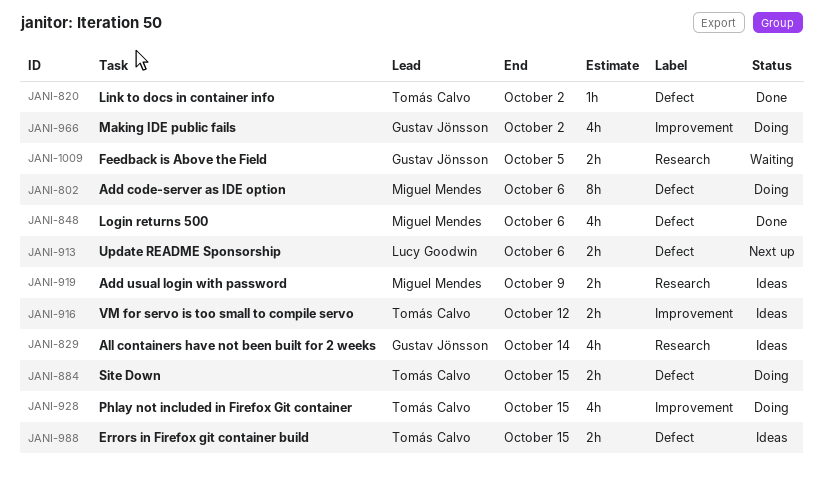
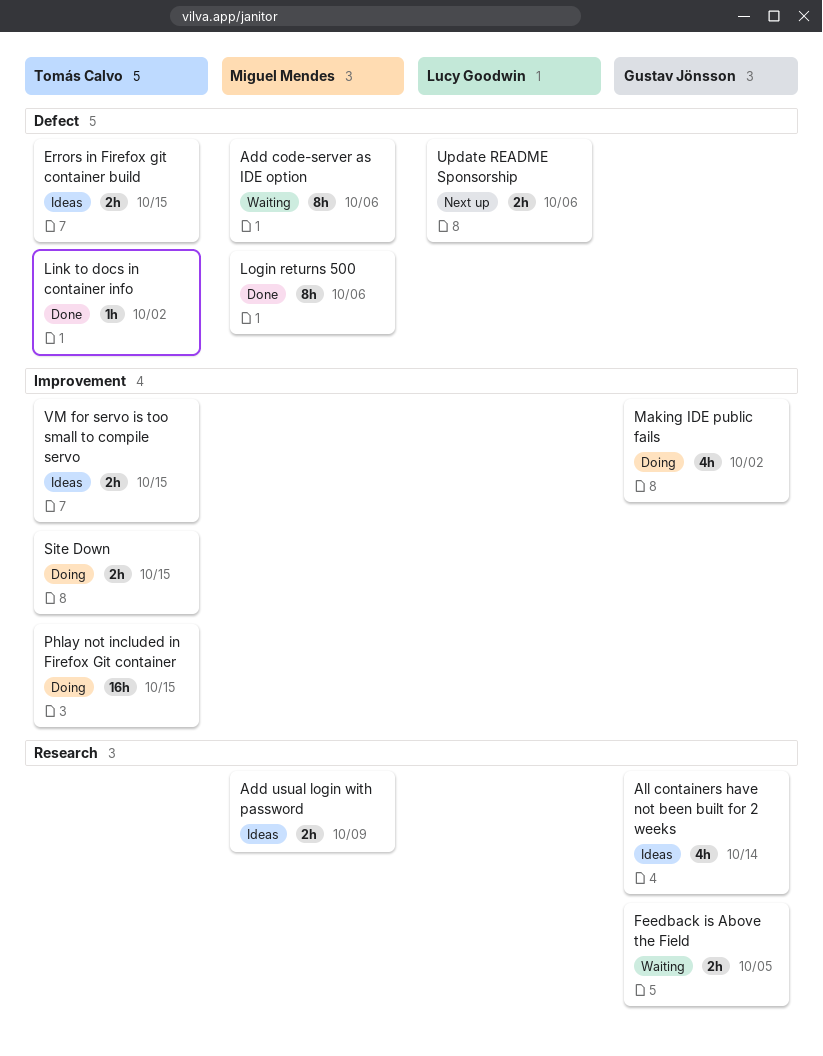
Add code-server as IDE option, status: Doing -> Waiting
Login returns 500, estimate: 4h -> 8h
Phlay not included in Firefox Git container, estimate: 4h -> 16h
Site Down, label: Defect -> Improvement
VM for servo is too small to compile servo, due: Oct 12 -> Oct 15

